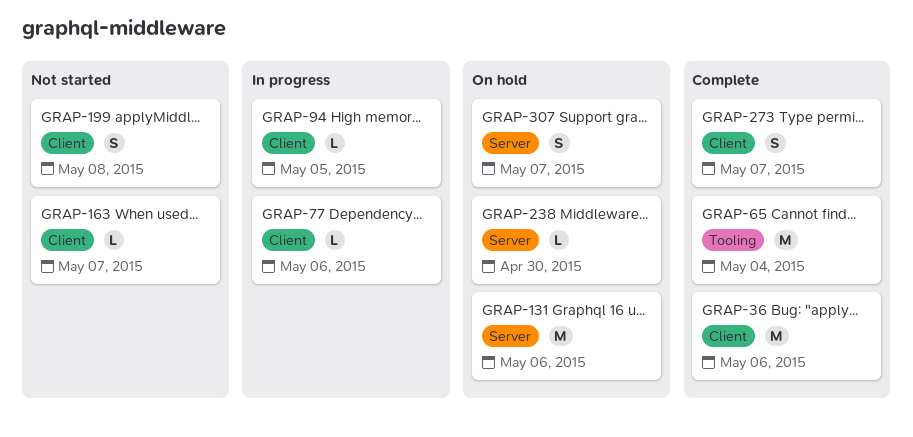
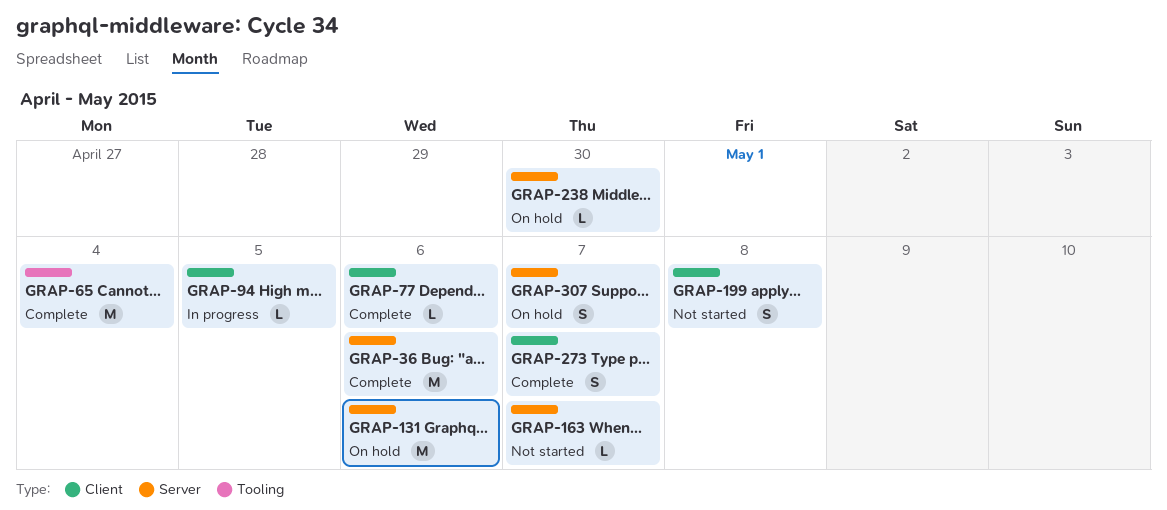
GRAP-36, label: Client -> Server
GRAP-77, status: In progress -> Complete
GRAP-163, label: Client -> Server

